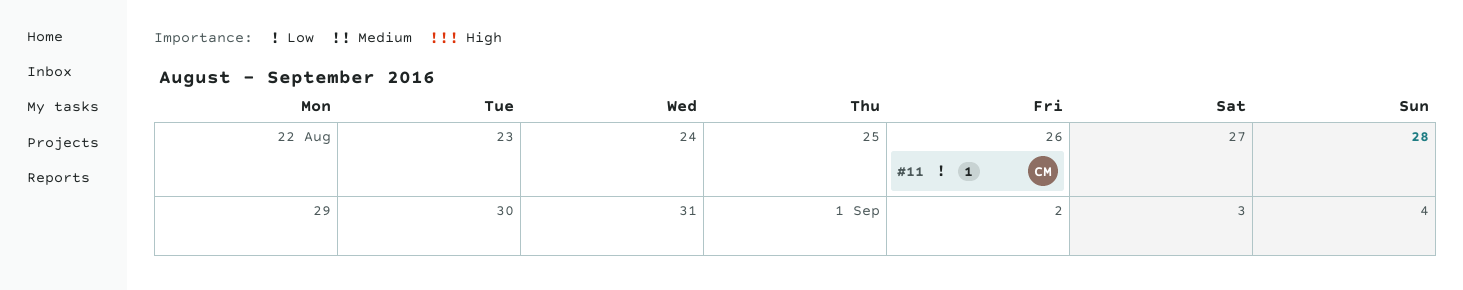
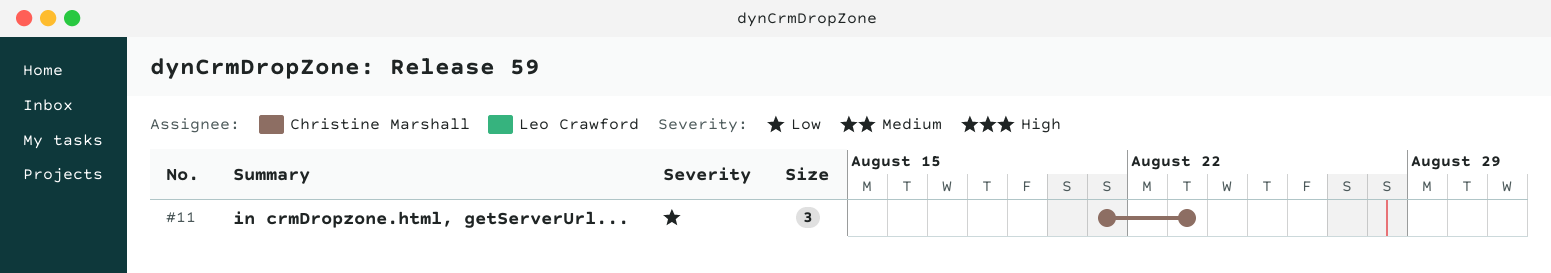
#11, estimate: 1 -> 3
#11, due: Aug 26 -> Aug 23

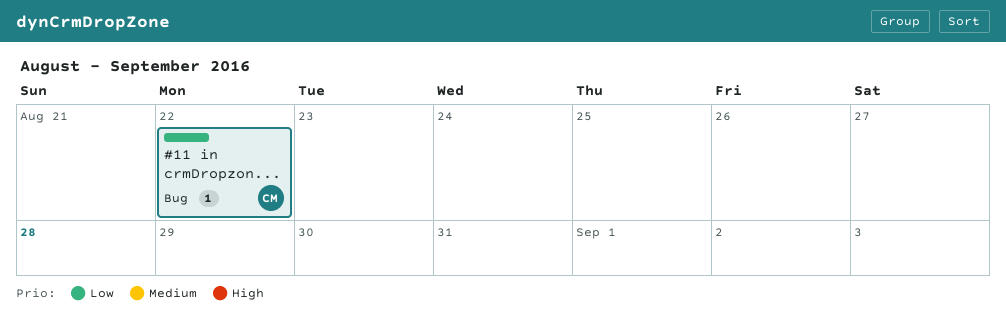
#11, estimate: 3 -> 1
#11, due: Aug 23 -> Aug 22

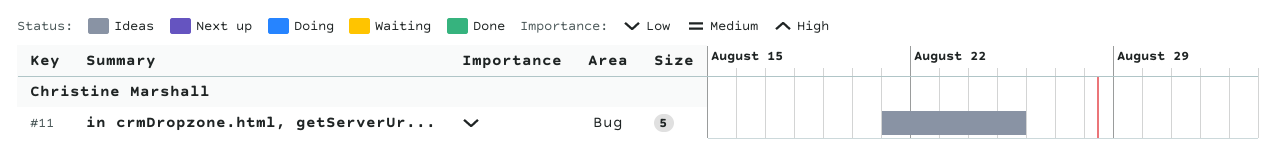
#11, estimate: 1 -> 5
#11, due: Aug 22 -> Aug 25

